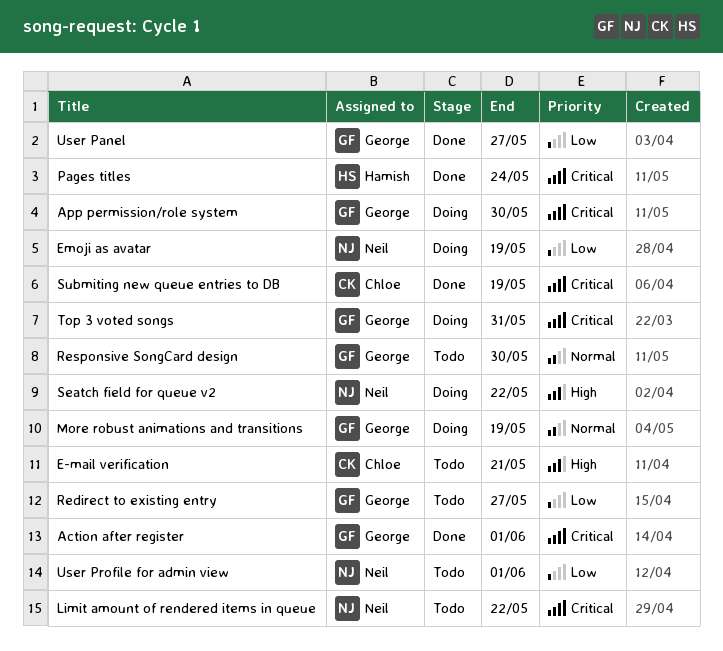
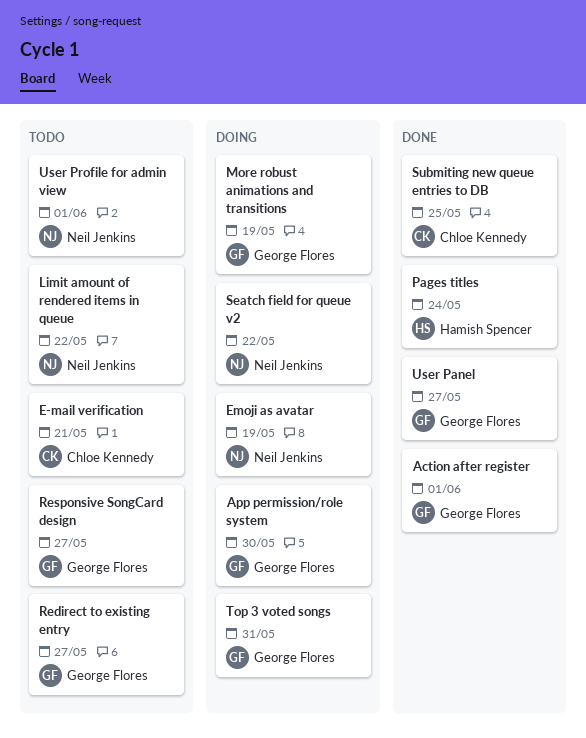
Responsive SongCard design, due: May 30 -> May 27
Submiting new queue entries to DB, due: May 19 -> May 25

